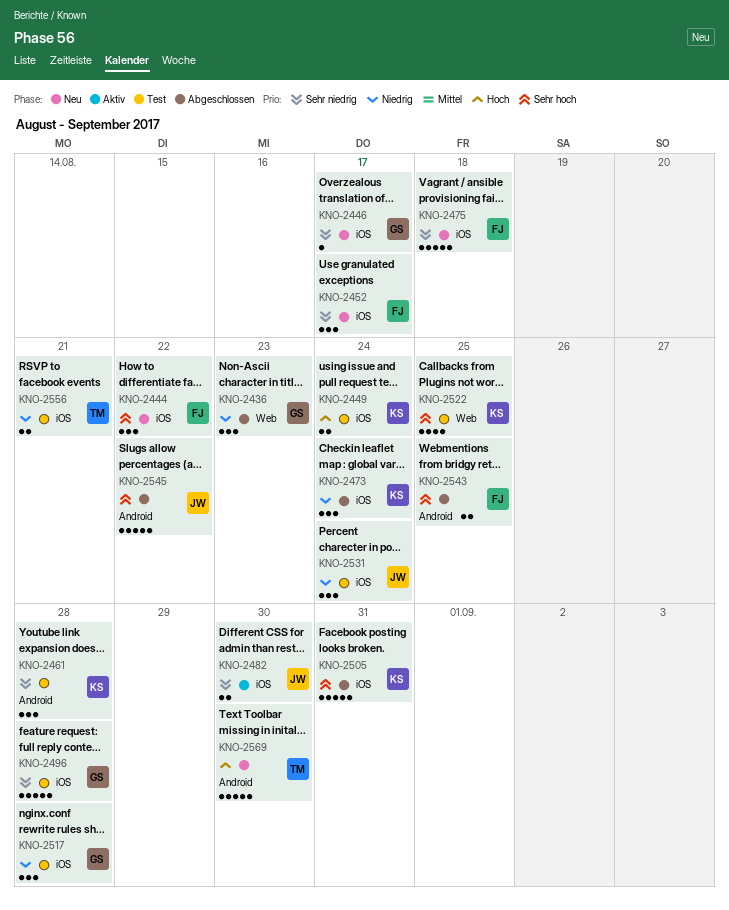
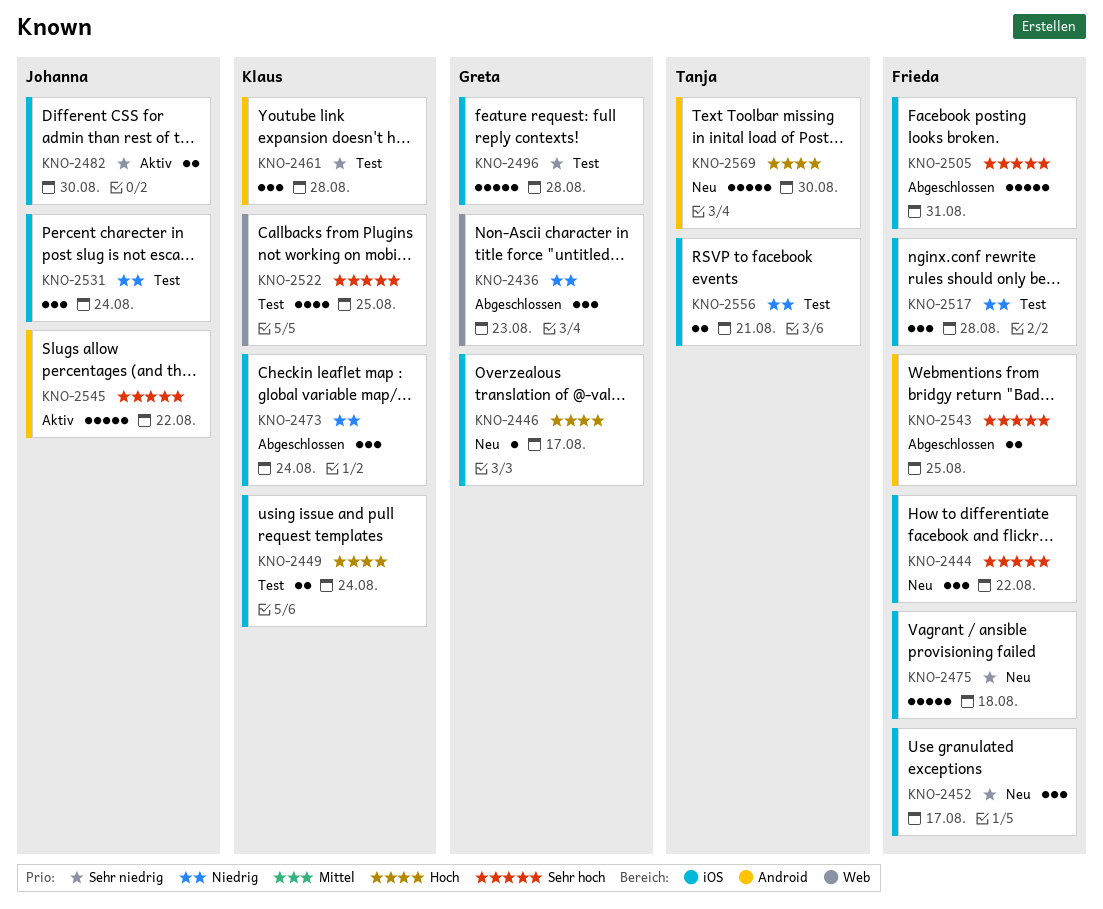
KNO-2446, priority: Sehr niedrig -> Hoch
KNO-2505, owner: Klaus -> Frieda
KNO-2517, owner: Greta -> Frieda
KNO-2545, status: Abgeschlossen -> Aktiv

